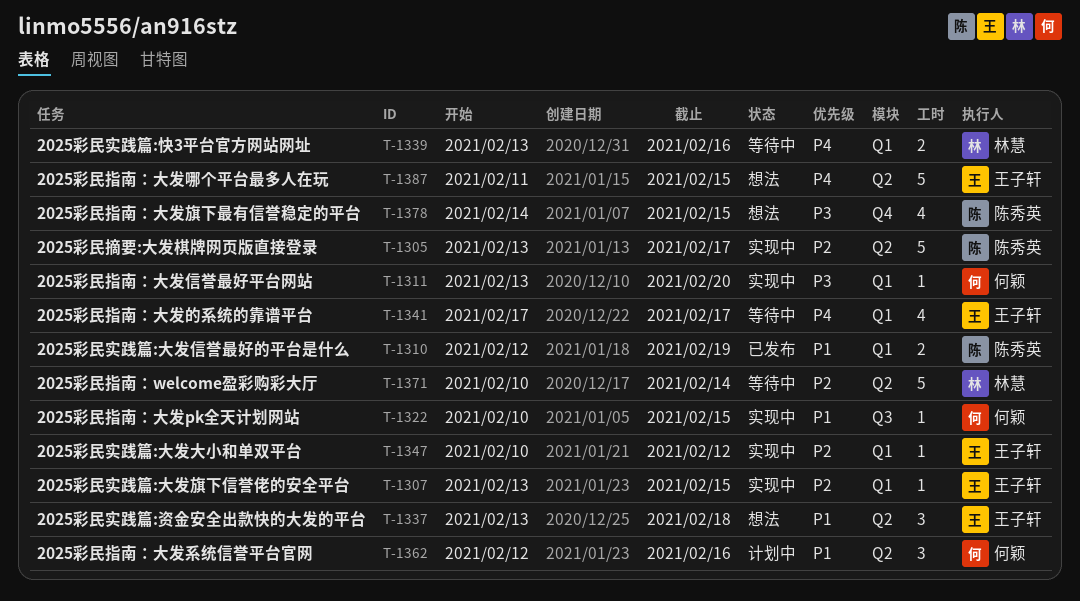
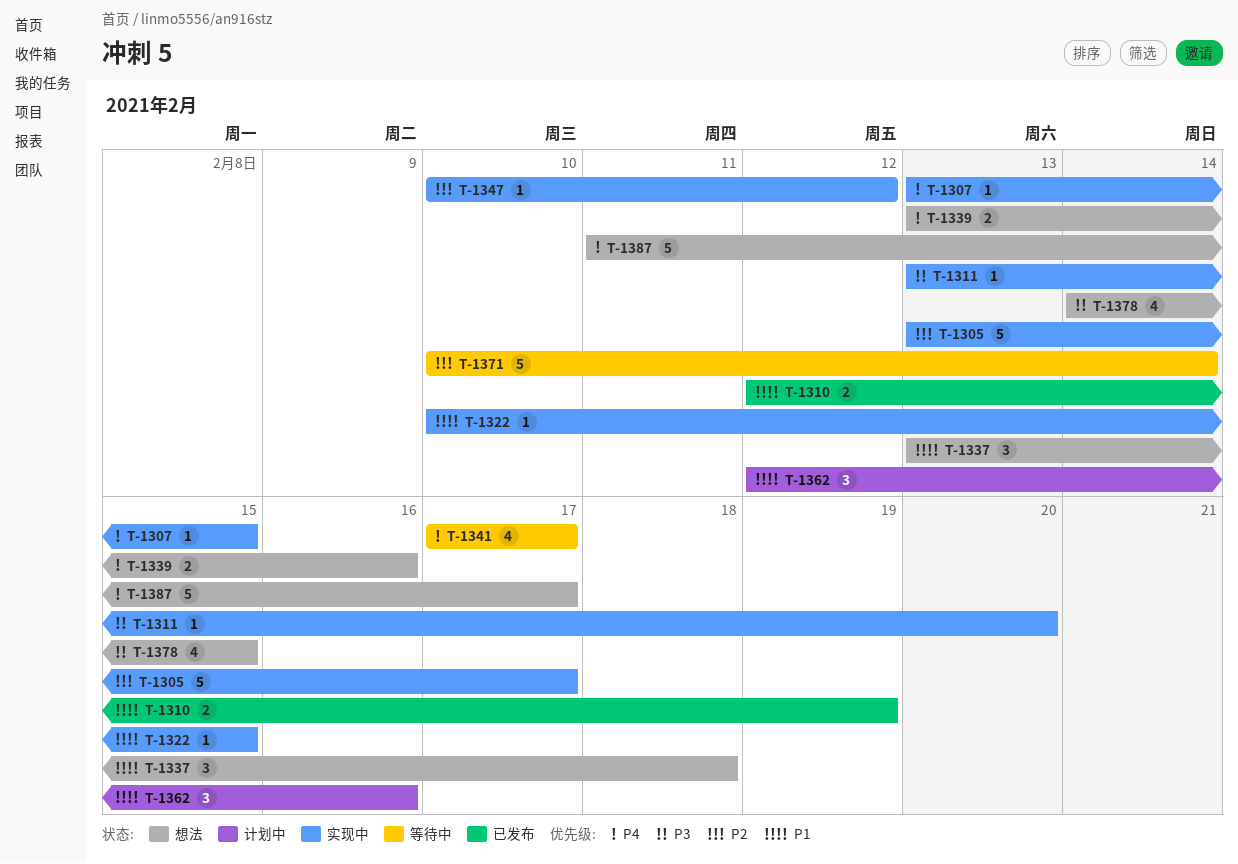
T-1307, priority: P2 -> P4
T-1339, status: 等待中 -> 想法
T-1387, due: Feb 15 -> Feb 17

